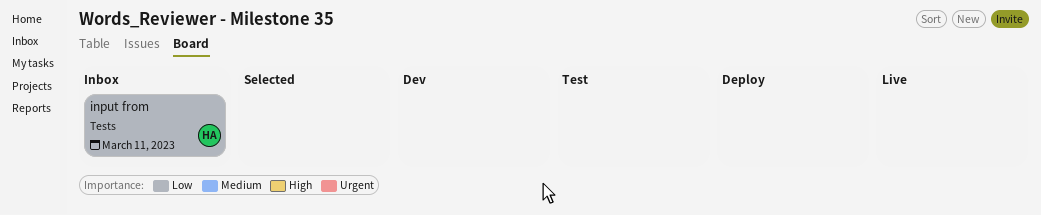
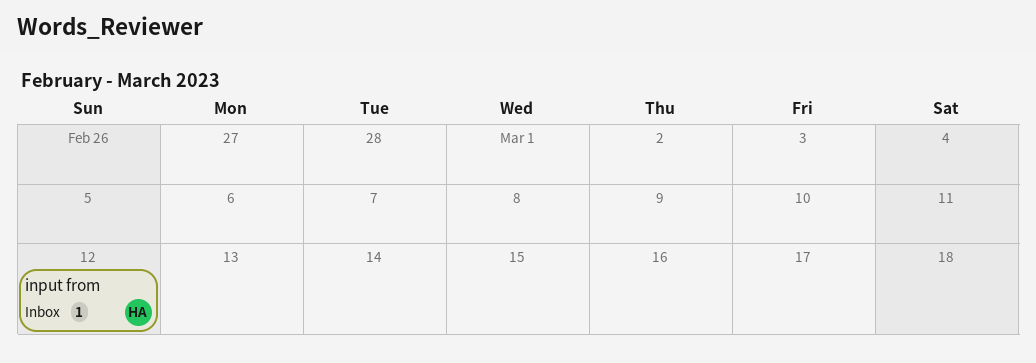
input from, due: Mar 11 -> Mar 12

